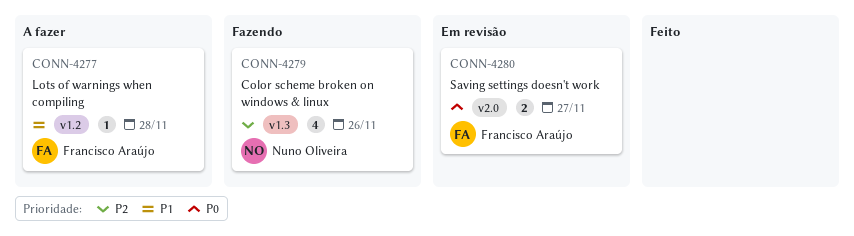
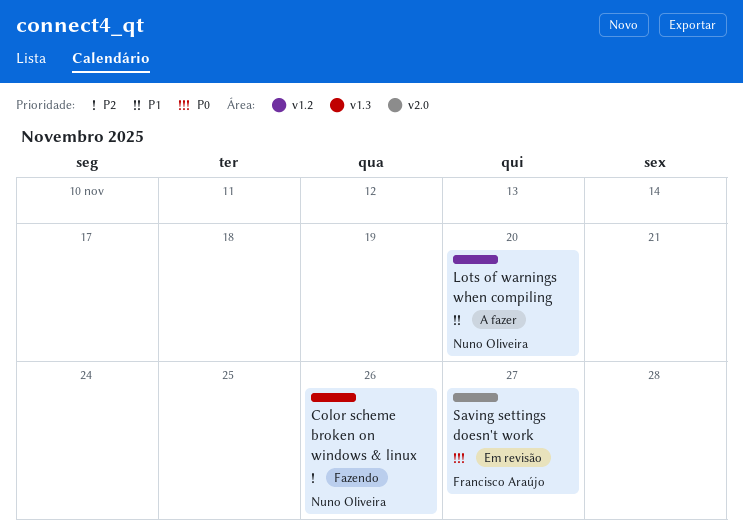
Lots of warnings when compiling, owner: Francisco Araújo -> Nuno Oliveira
Lots of warnings when compiling, due: Nov 28 -> Nov 20

